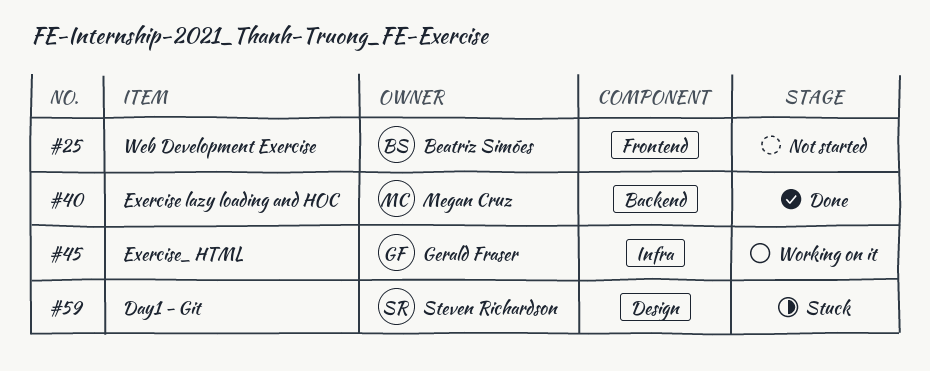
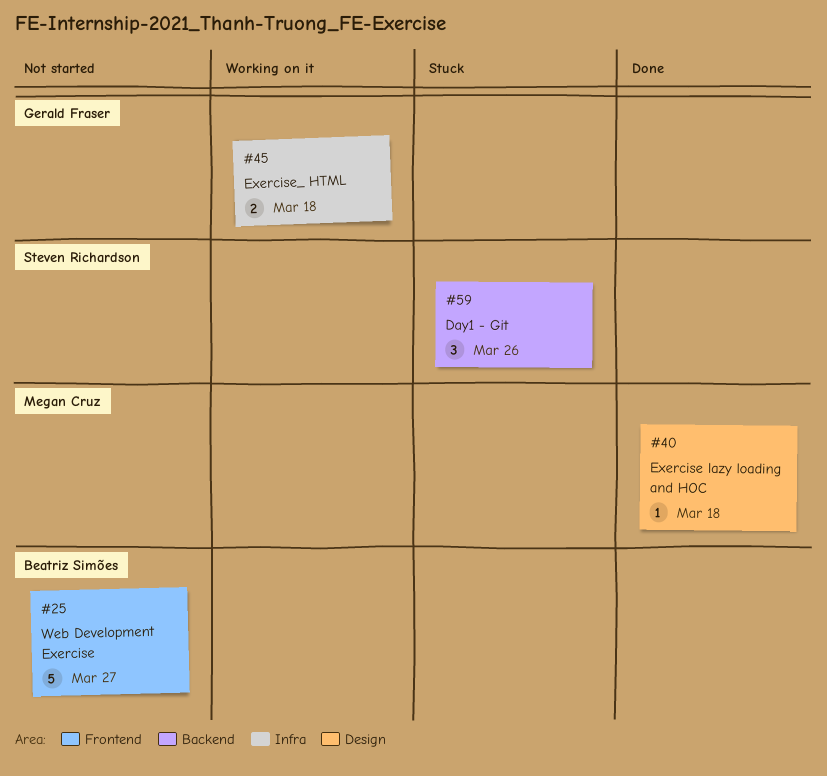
#40, label: Backend -> Design
#59, label: Design -> Backend

